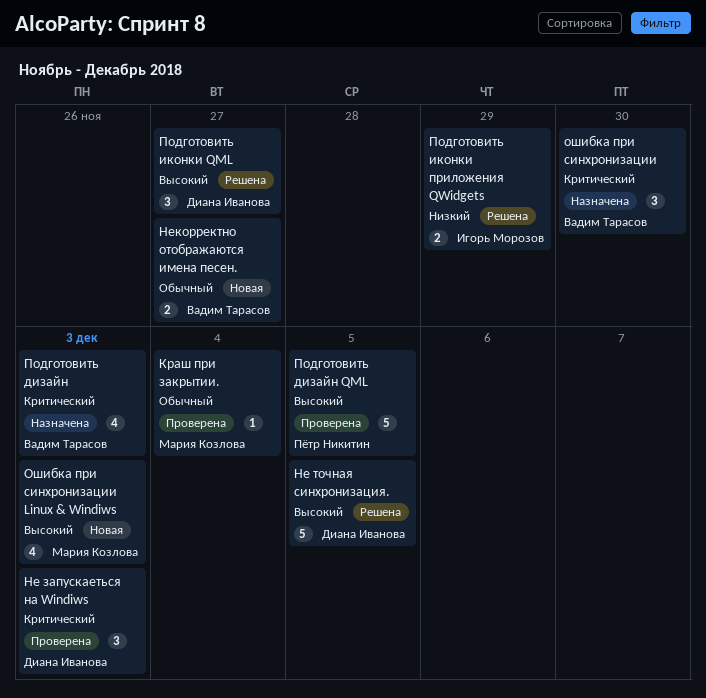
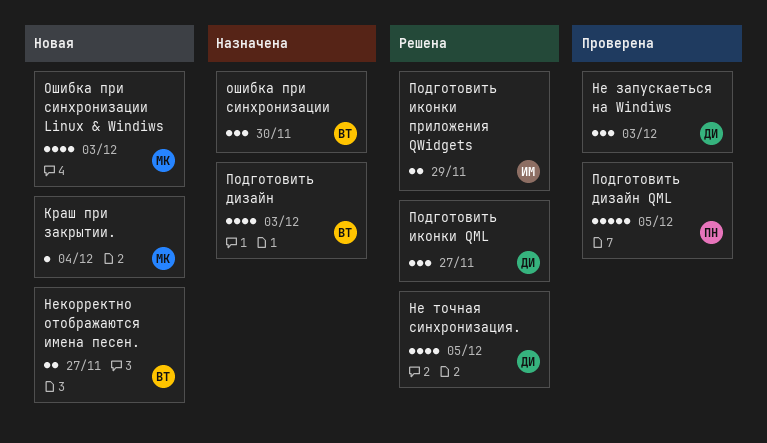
Краш при закрытии., status: Проверена -> Новая
Не точная синхронизация., estimate: 5 -> 4

